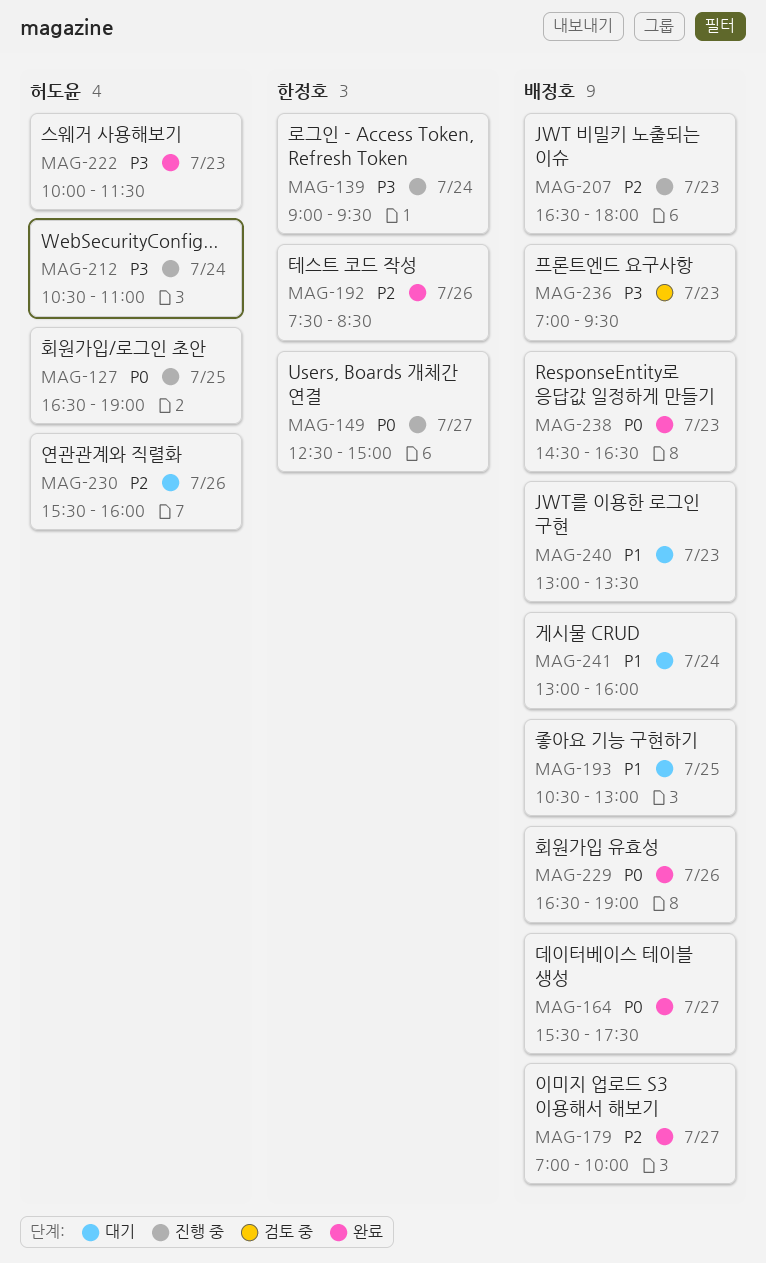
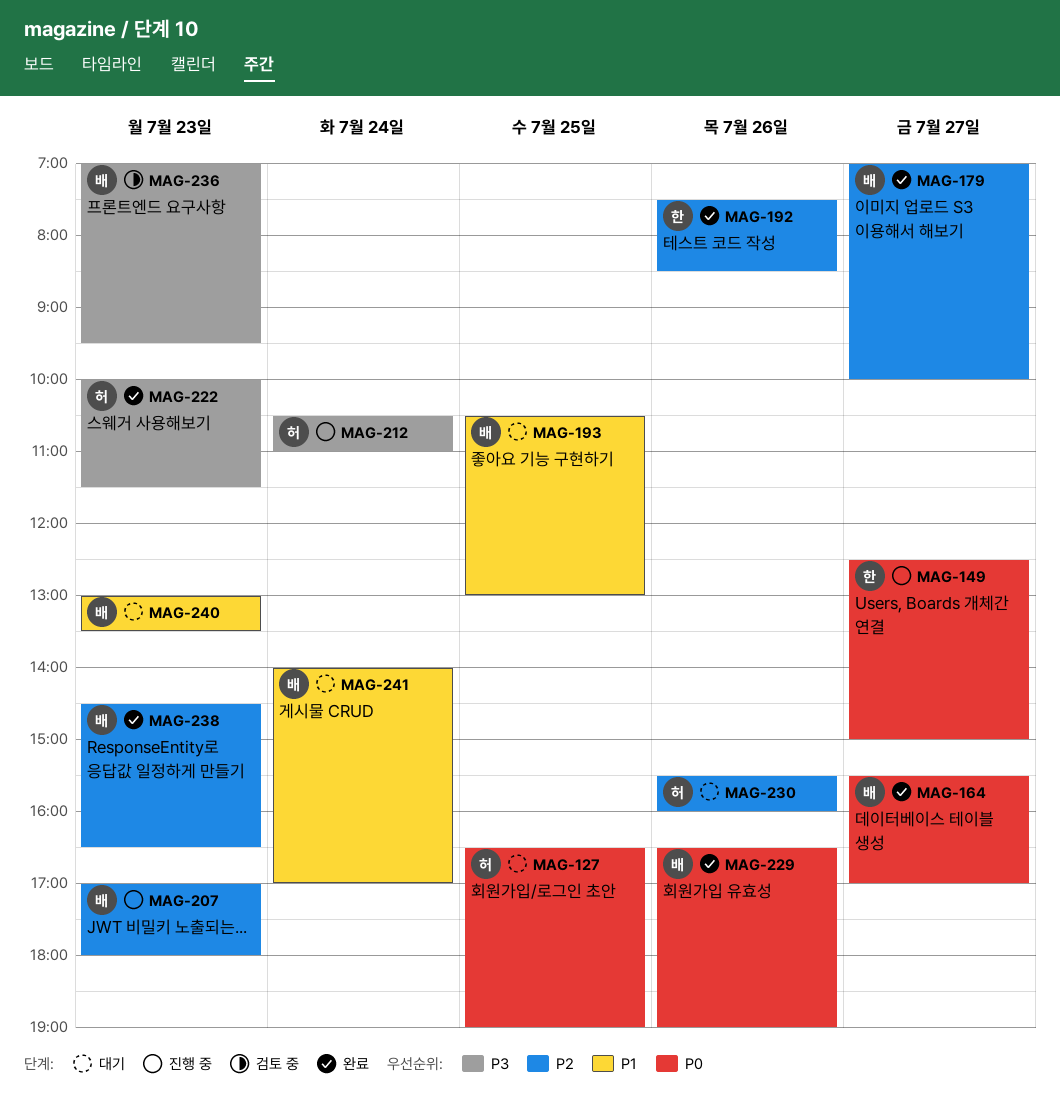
MAG-127, status: 진행 중 -> 대기
MAG-139: present -> none
MAG-164, ends: 17:30 -> 17:00
MAG-207, begins: 16:30 -> 17:00
MAG-238, priority: P0 -> P2
MAG-241, begins: 13:00 -> 14:00
MAG-241, ends: 16:00 -> 17:00

